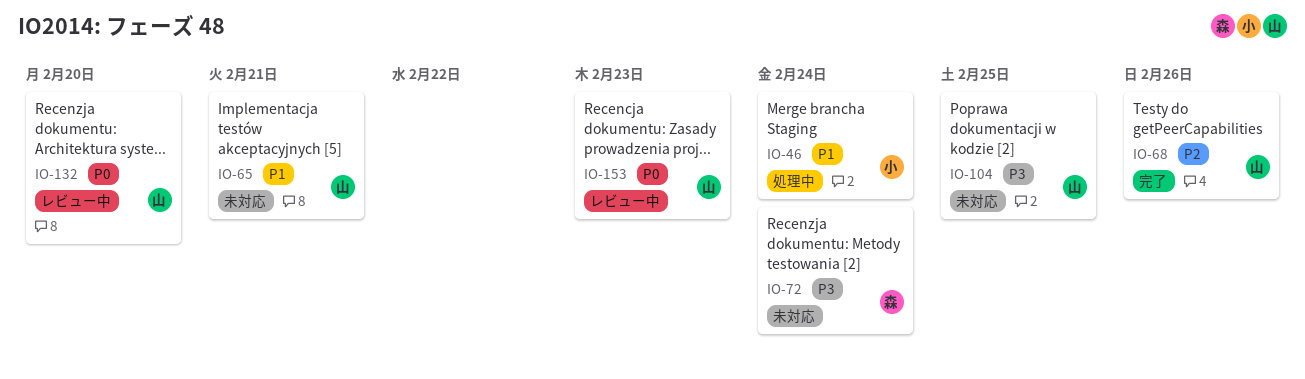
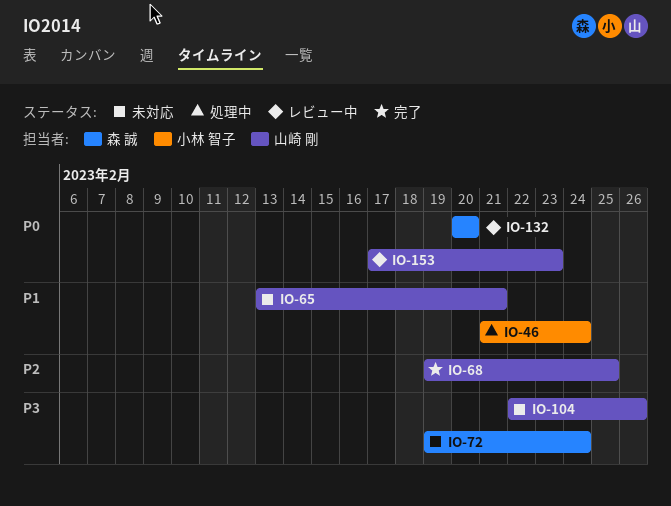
IO-68, due: Feb 26 -> Feb 25
IO-104, due: Feb 25 -> Feb 26
IO-132, owner: 山崎 剛 -> 森 誠

